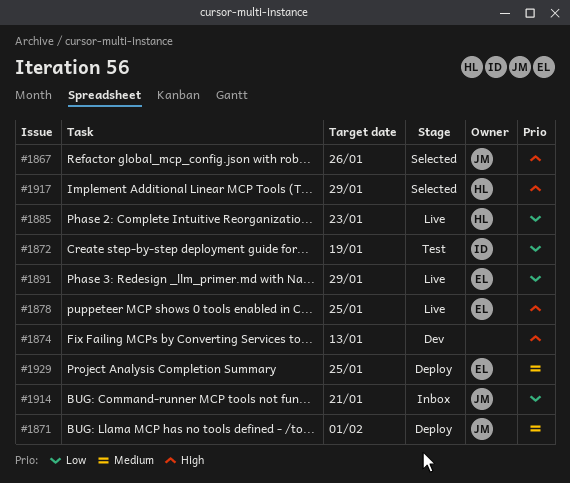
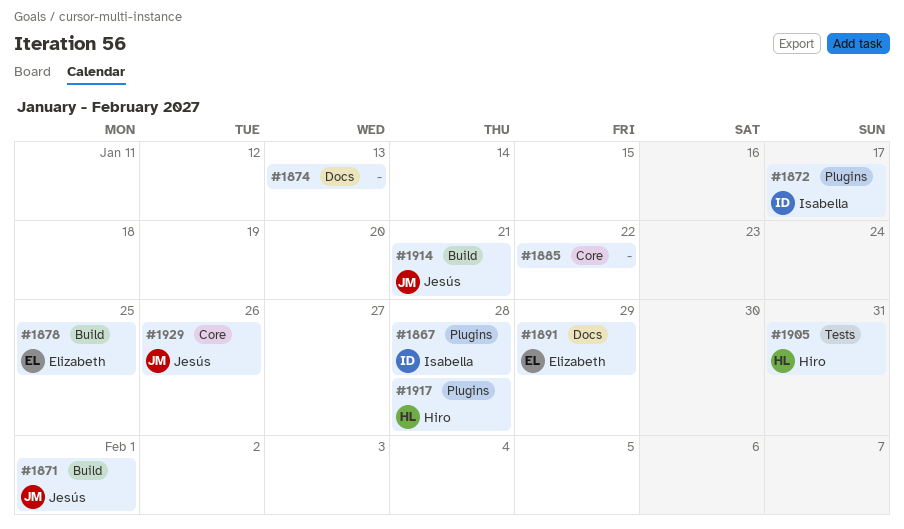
#1867, owner: Jesús -> Isabella
#1867, due: Jan 26 -> Jan 28
#1872, due: Jan 19 -> Jan 17
#1885, owner: Hiro -> none
#1885, due: Jan 23 -> Jan 22
#1905: none -> present
#1917, due: Jan 29 -> Jan 28
#1929, owner: Elizabeth -> Jesús
#1929, due: Jan 25 -> Jan 26

